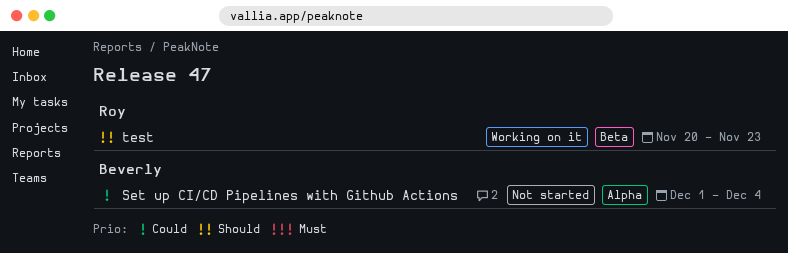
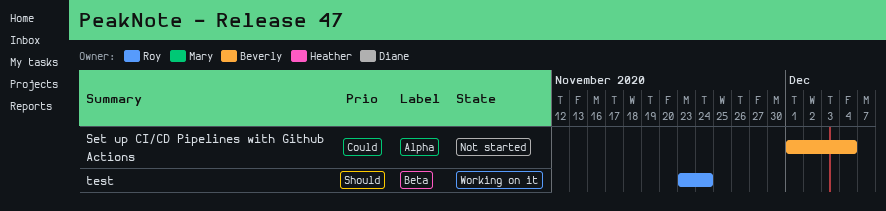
test, start: Nov 20 -> Nov 23
test, due: Nov 23 -> Nov 24

